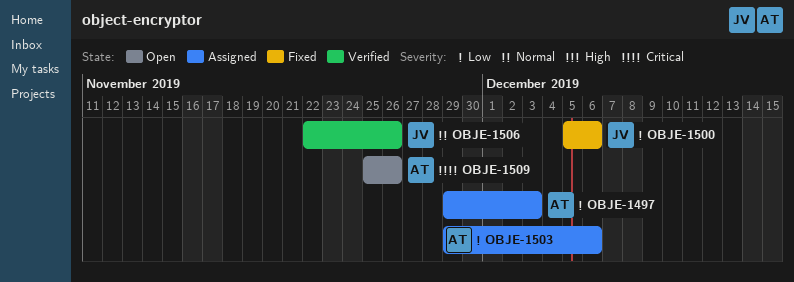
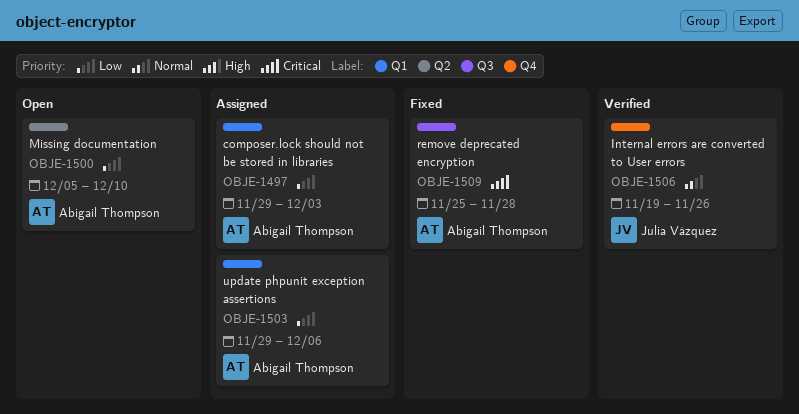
OBJE-1500, status: Fixed -> Open
OBJE-1500, owner: Julia Vázquez -> Abigail Thompson
OBJE-1500, due: Dec 6 -> Dec 10
OBJE-1506, start: Nov 22 -> Nov 19
OBJE-1509, status: Open -> Fixed
OBJE-1509, due: Nov 26 -> Nov 28

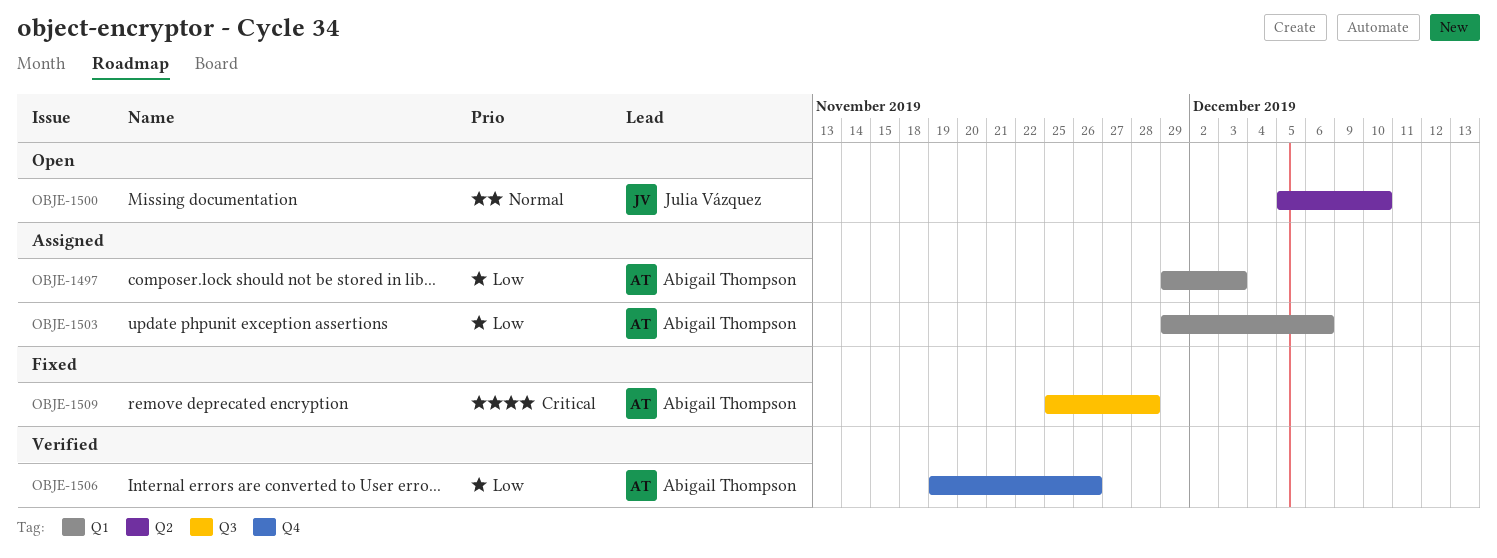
OBJE-1500, owner: Abigail Thompson -> Julia Vázquez
OBJE-1500, priority: Low -> Normal
OBJE-1506, owner: Julia Vázquez -> Abigail Thompson
OBJE-1506, priority: Normal -> Low

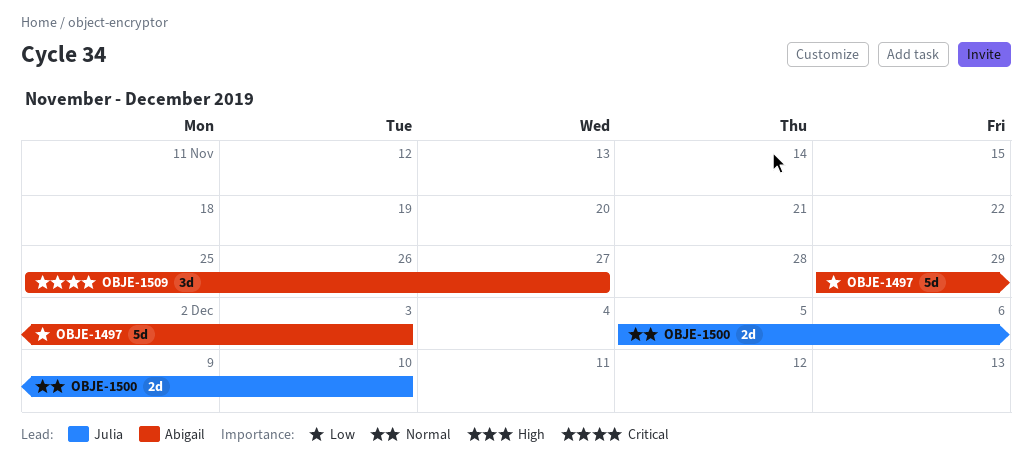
OBJE-1503: present -> none
OBJE-1506: present -> none
OBJE-1509, due: Nov 28 -> Nov 27

